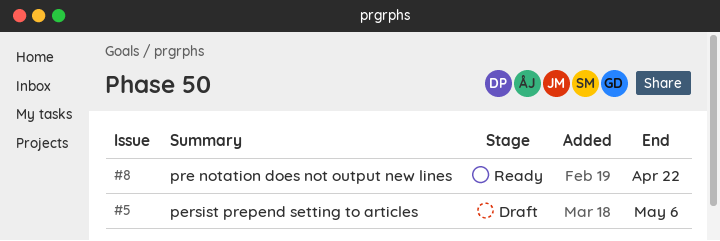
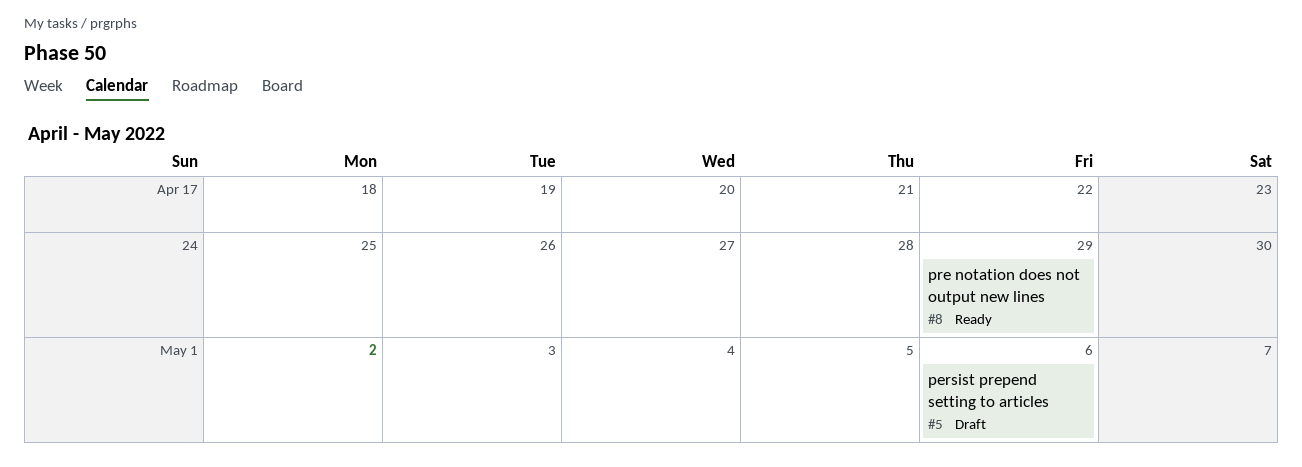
#8, due: Apr 22 -> Apr 29

